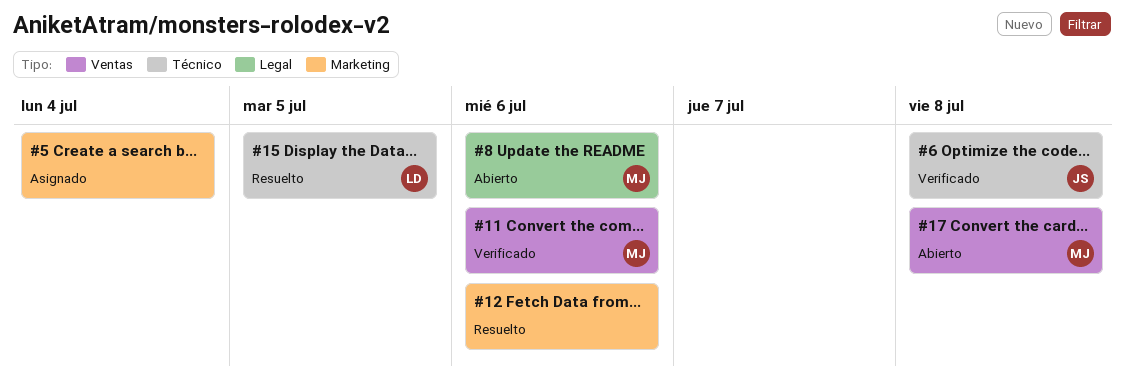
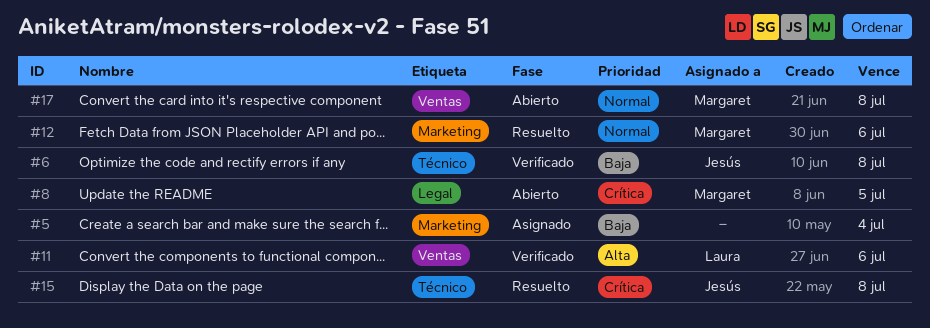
#8, due: Jul 6 -> Jul 5
#11, owner: Margaret -> Laura
#12, owner: none -> Margaret
#15, owner: Laura -> Jesús
#15, due: Jul 5 -> Jul 8

